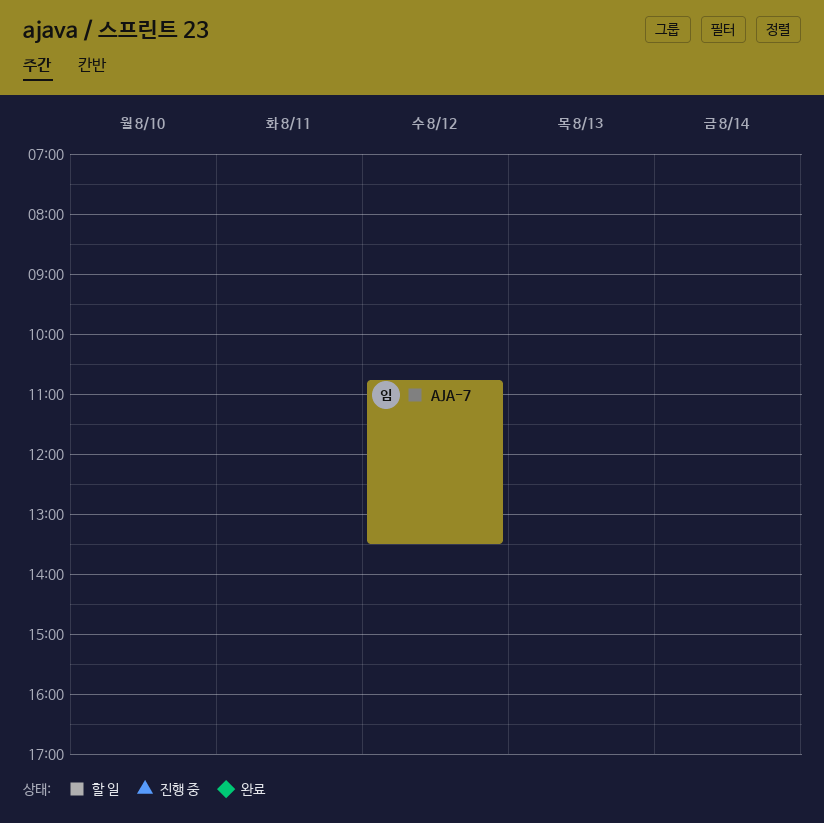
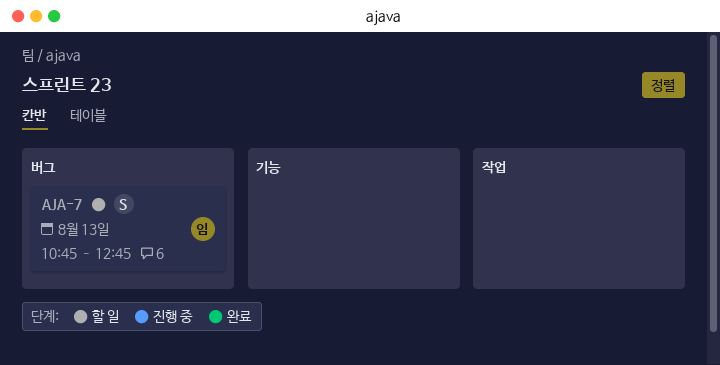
AJA-7, day: Aug 12 -> Aug 13
AJA-7, ends: 13:30 -> 12:45

